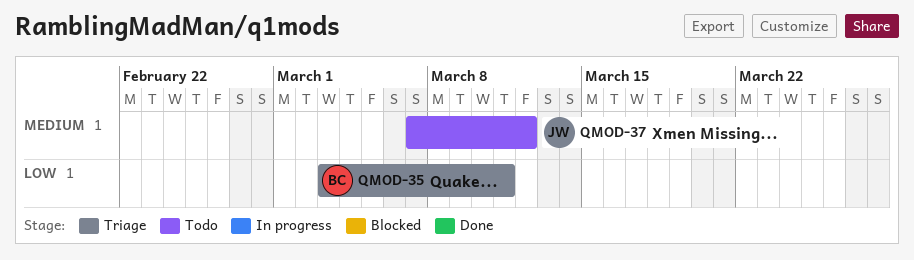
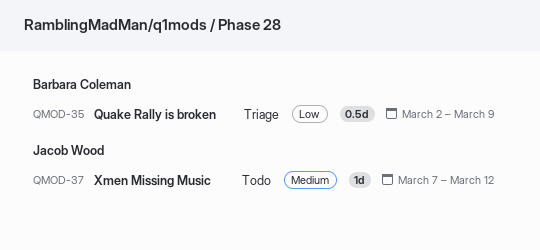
QMOD-35, start: Mar 3 -> Mar 2
QMOD-35, due: Mar 11 -> Mar 9

